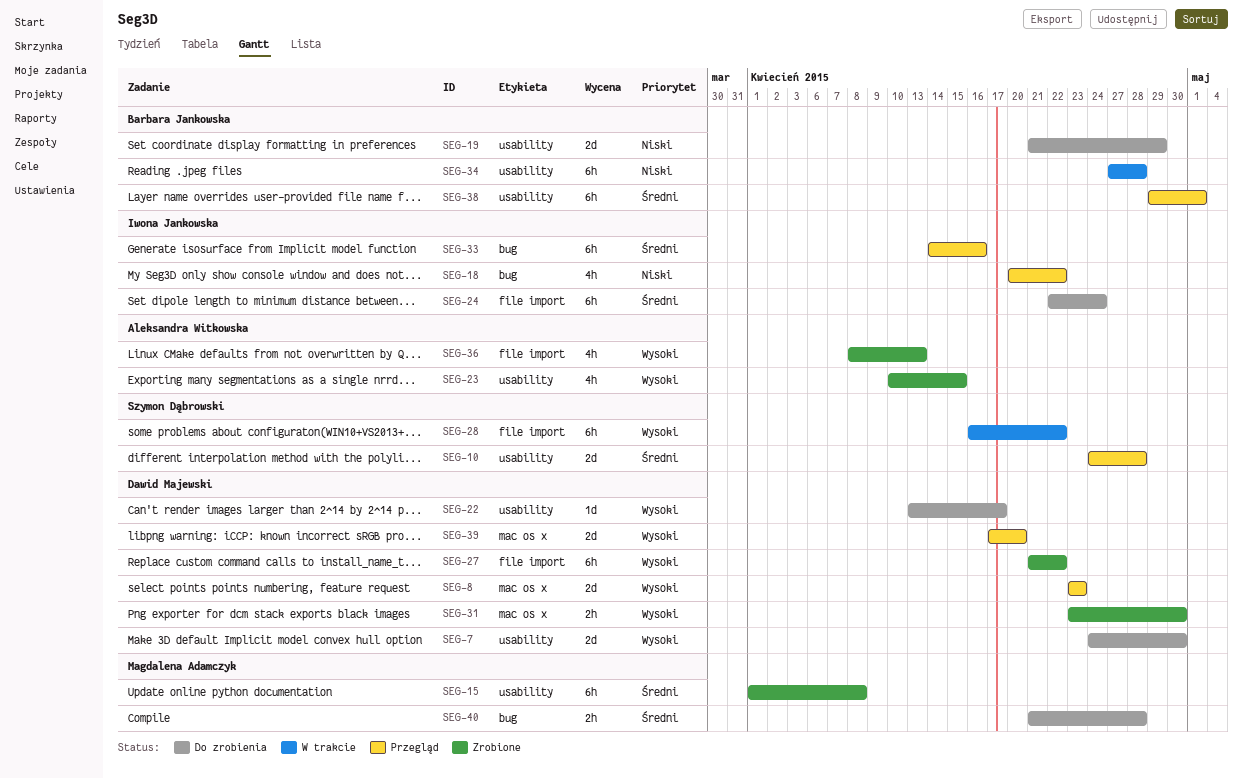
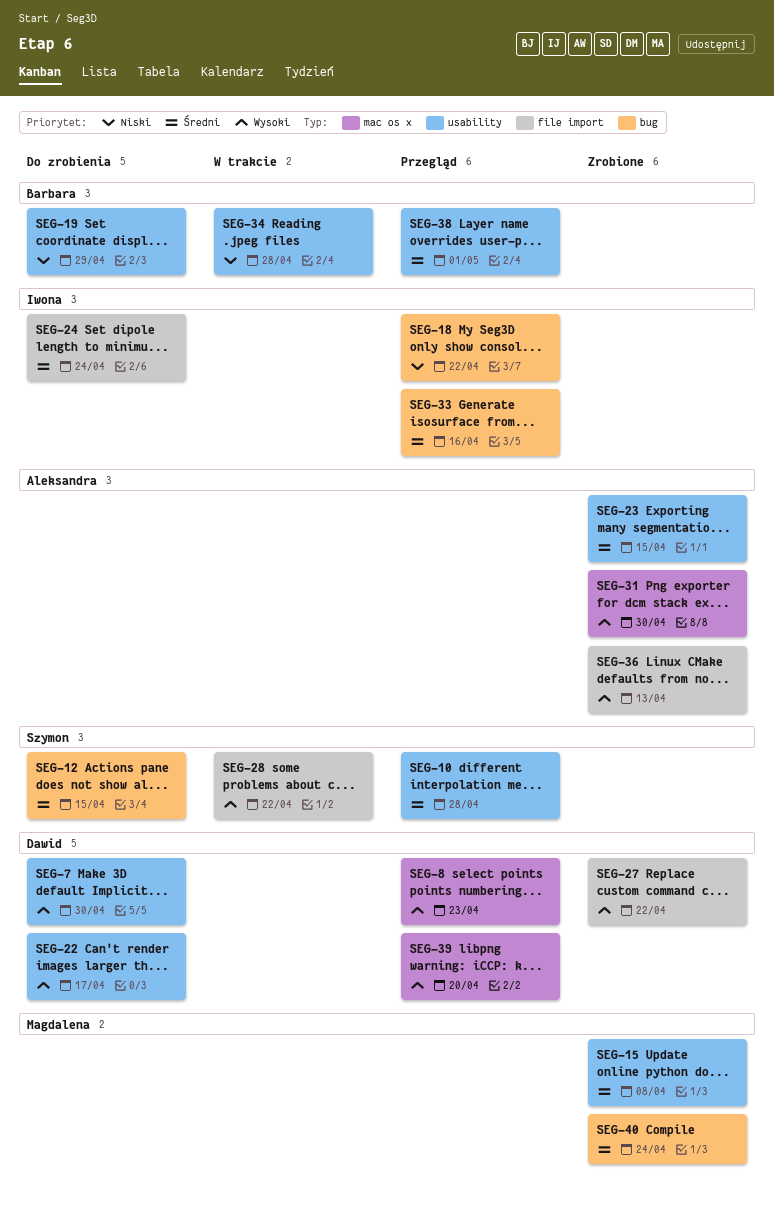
SEG-12: none -> present
SEG-23, priority: Wysoki -> Średni
SEG-31, owner: Dawid Majewski -> Aleksandra Witkowska
SEG-40, status: Do zrobienia -> Zrobione
SEG-40, due: Apr 28 -> Apr 24

